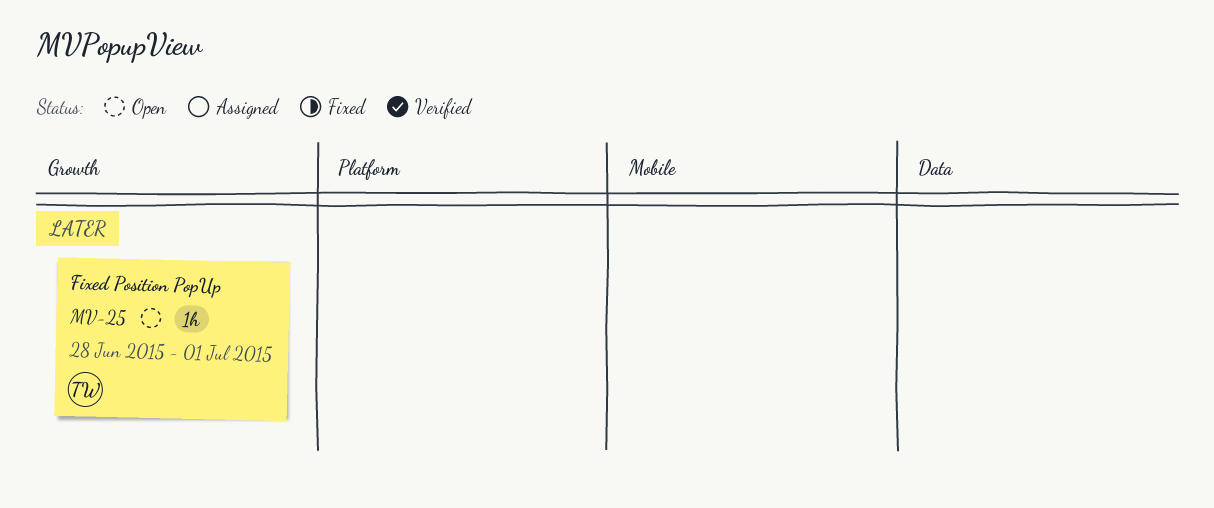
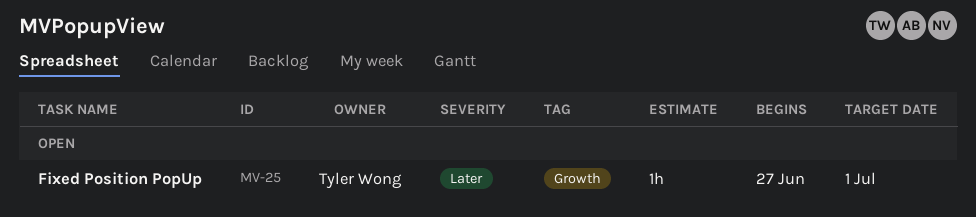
MV-25, start: Jun 28 -> Jun 27

